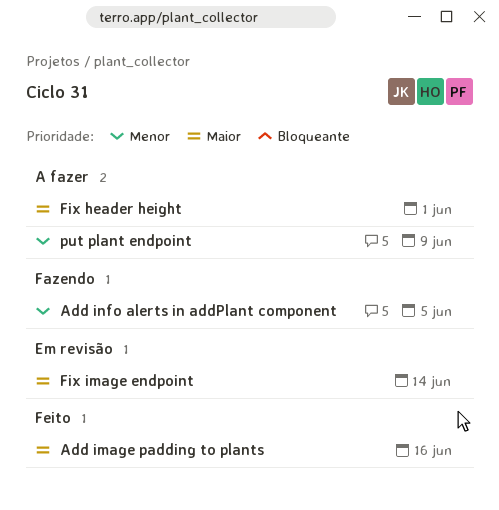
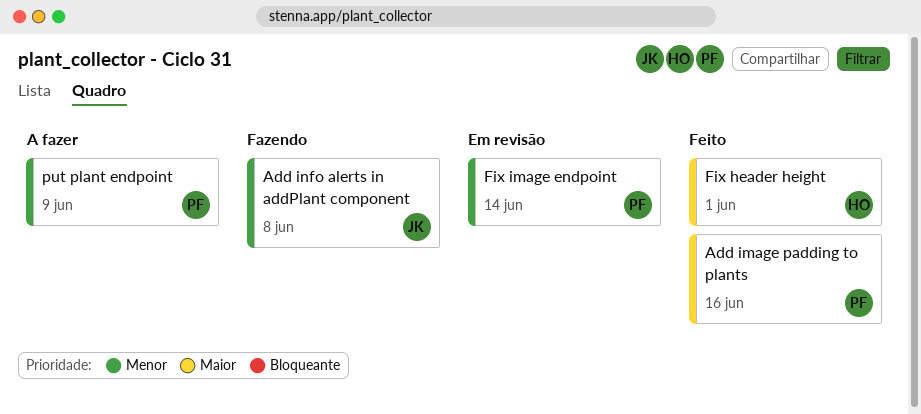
Add info alerts in addPlant component, due: Jun 5 -> Jun 8
Fix header height, status: A fazer -> Feito
Fix image endpoint, priority: Maior -> Menor

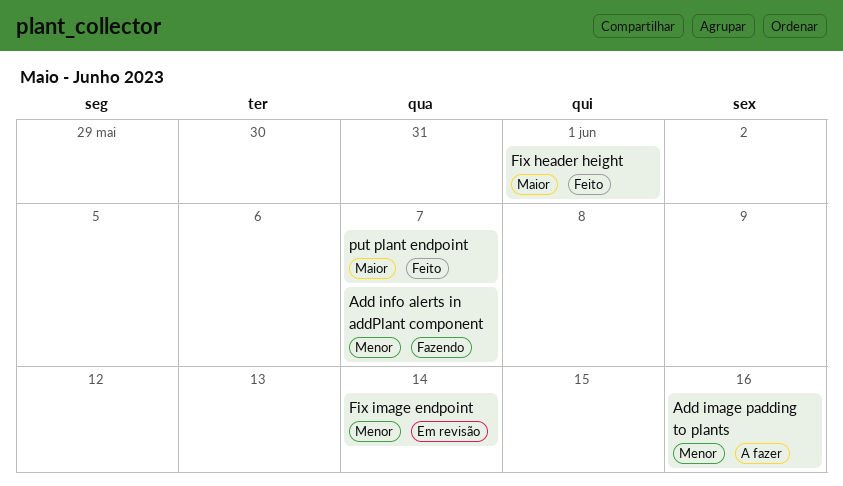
Add image padding to plants, status: Feito -> A fazer
Add image padding to plants, priority: Maior -> Menor
Add info alerts in addPlant component, due: Jun 8 -> Jun 7
put plant endpoint, status: A fazer -> Feito
put plant endpoint, priority: Menor -> Maior
put plant endpoint, due: Jun 9 -> Jun 7

